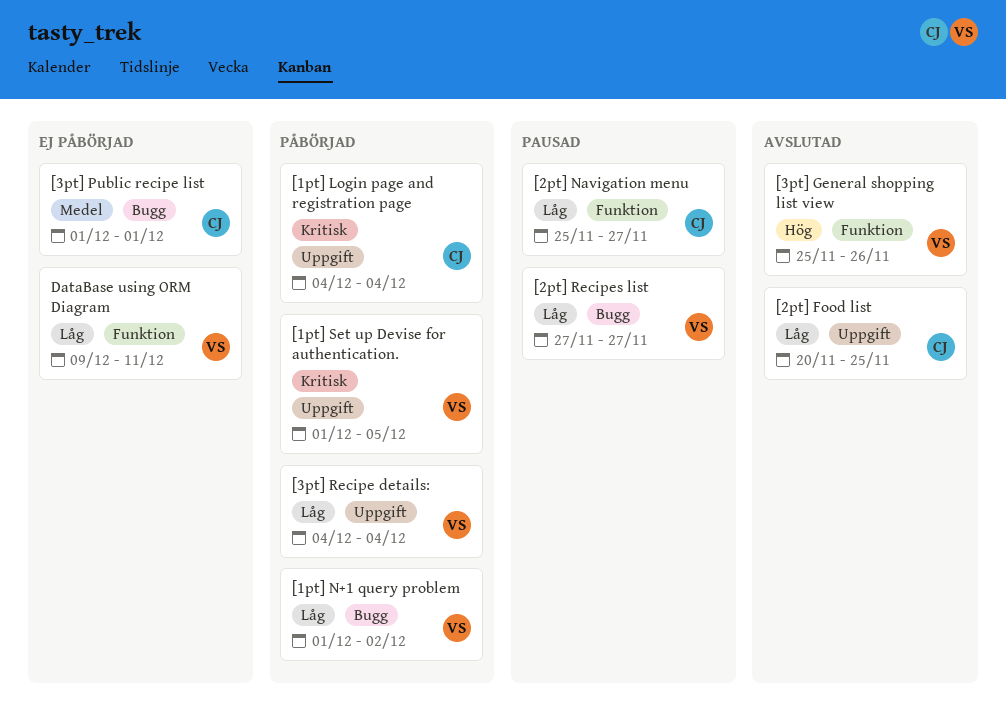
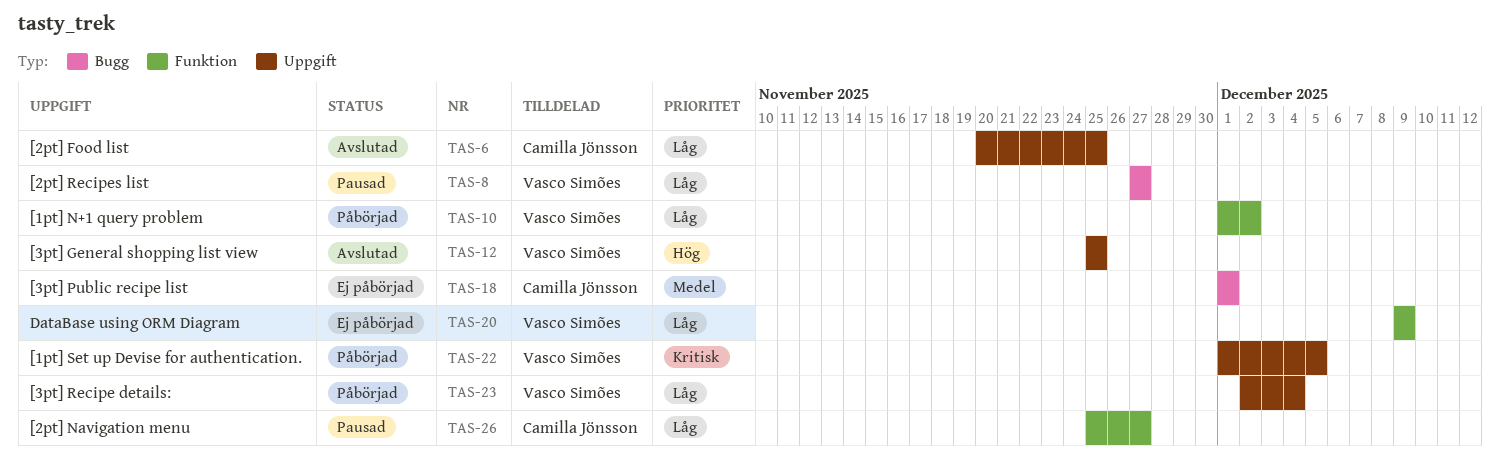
[1pt] Login page and registration page: present -> none
[1pt] N+1 query problem, label: Bugg -> Funktion
[3pt] General shopping list view, label: Funktion -> Uppgift
[3pt] General shopping list view, due: Nov 26 -> Nov 25
[3pt] Recipe details:, start: Dec 4 -> Dec 2
DataBase using ORM Diagram, due: Dec 11 -> Dec 9

